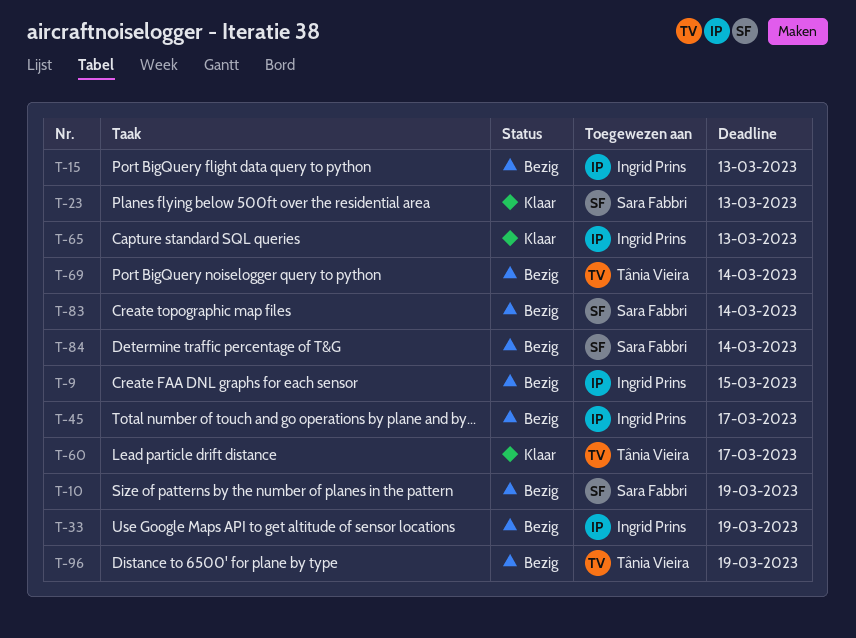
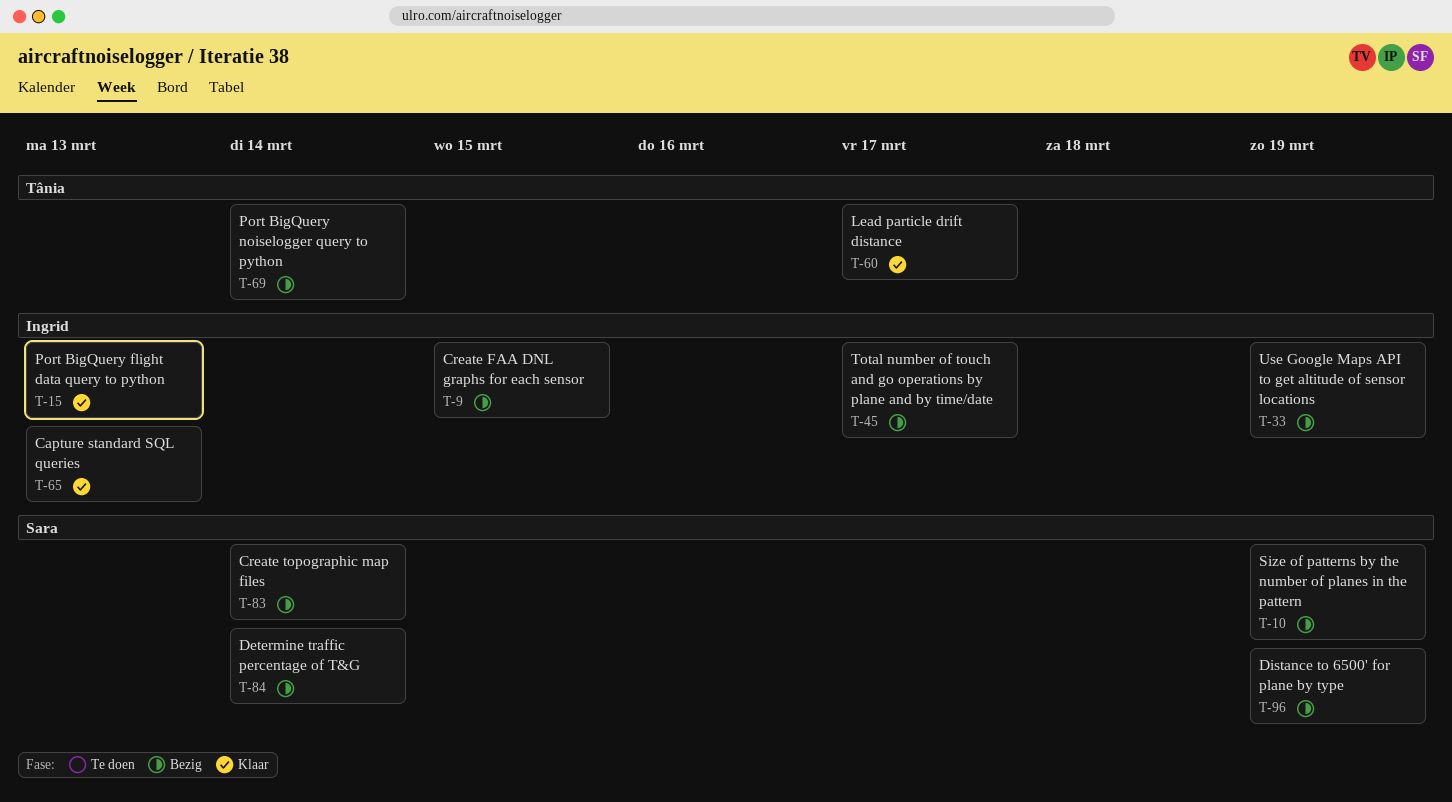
T-15, status: Bezig -> Klaar
T-23: present -> none
T-96, owner: Tânia Vieira -> Sara Fabbri

